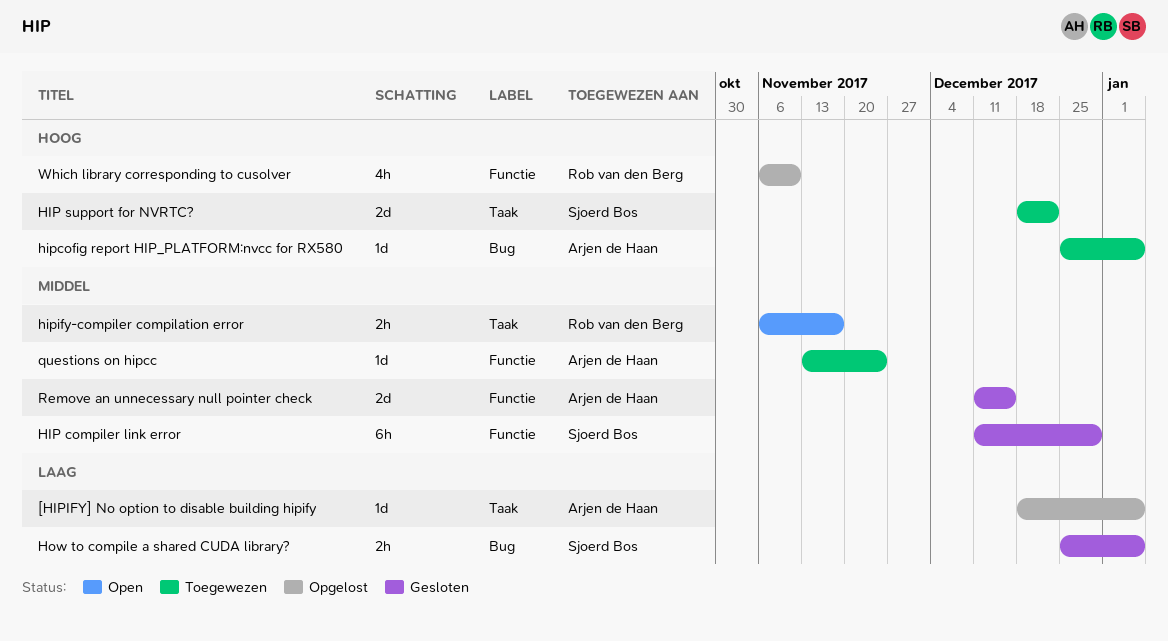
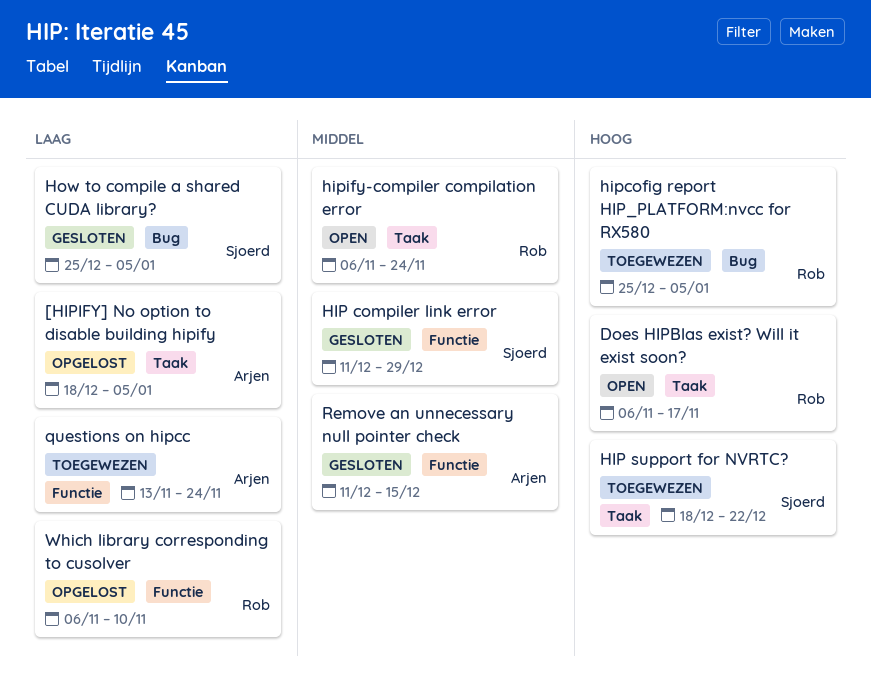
Does HIPBlas exist? Will it exist soon?: none -> present
hipcofig report HIP_PLATFORM:nvcc for RX580, owner: Arjen de Haan -> Rob van den Berg
hipify-compiler compilation error, due: Nov 17 -> Nov 24
questions on hipcc, priority: Middel -> Laag
Which library corresponding to cusolver, priority: Hoog -> Laag

